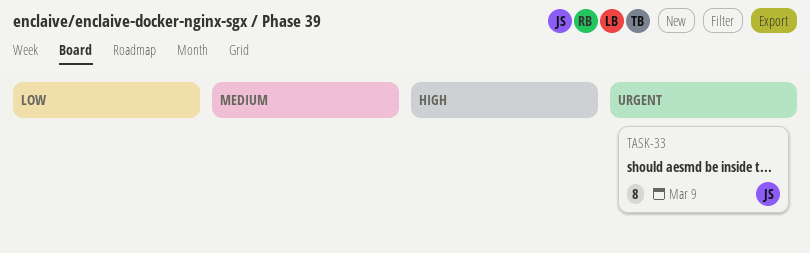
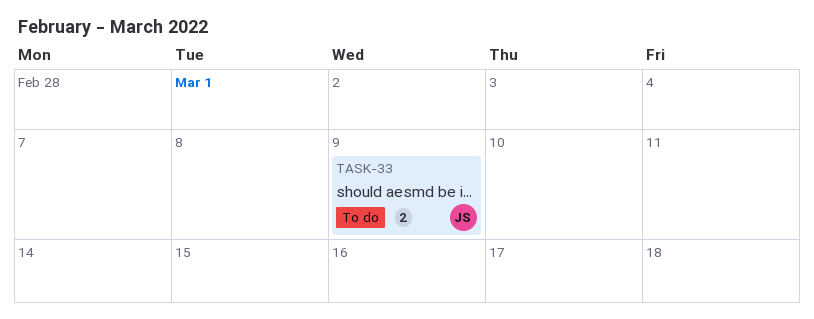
TASK-33, estimate: 8 -> 2

